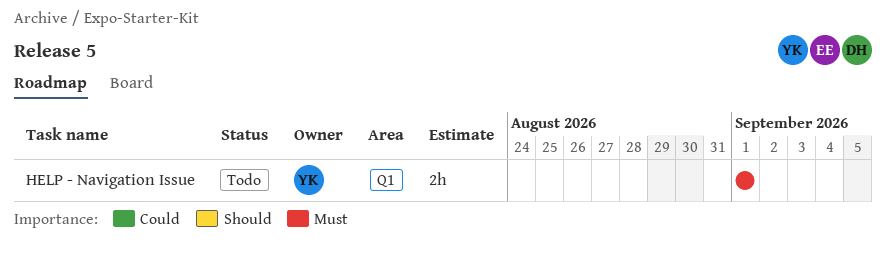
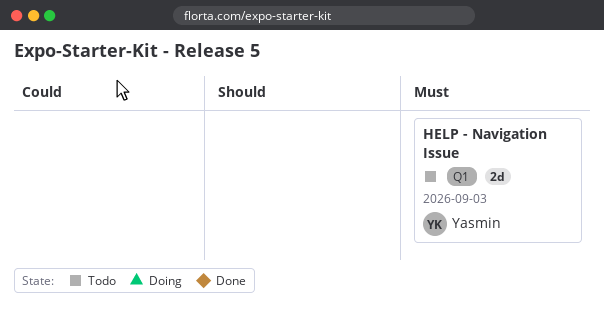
HELP - Navigation Issue, estimate: 2h -> 2d
HELP - Navigation Issue, due: Sep 1 -> Sep 3

